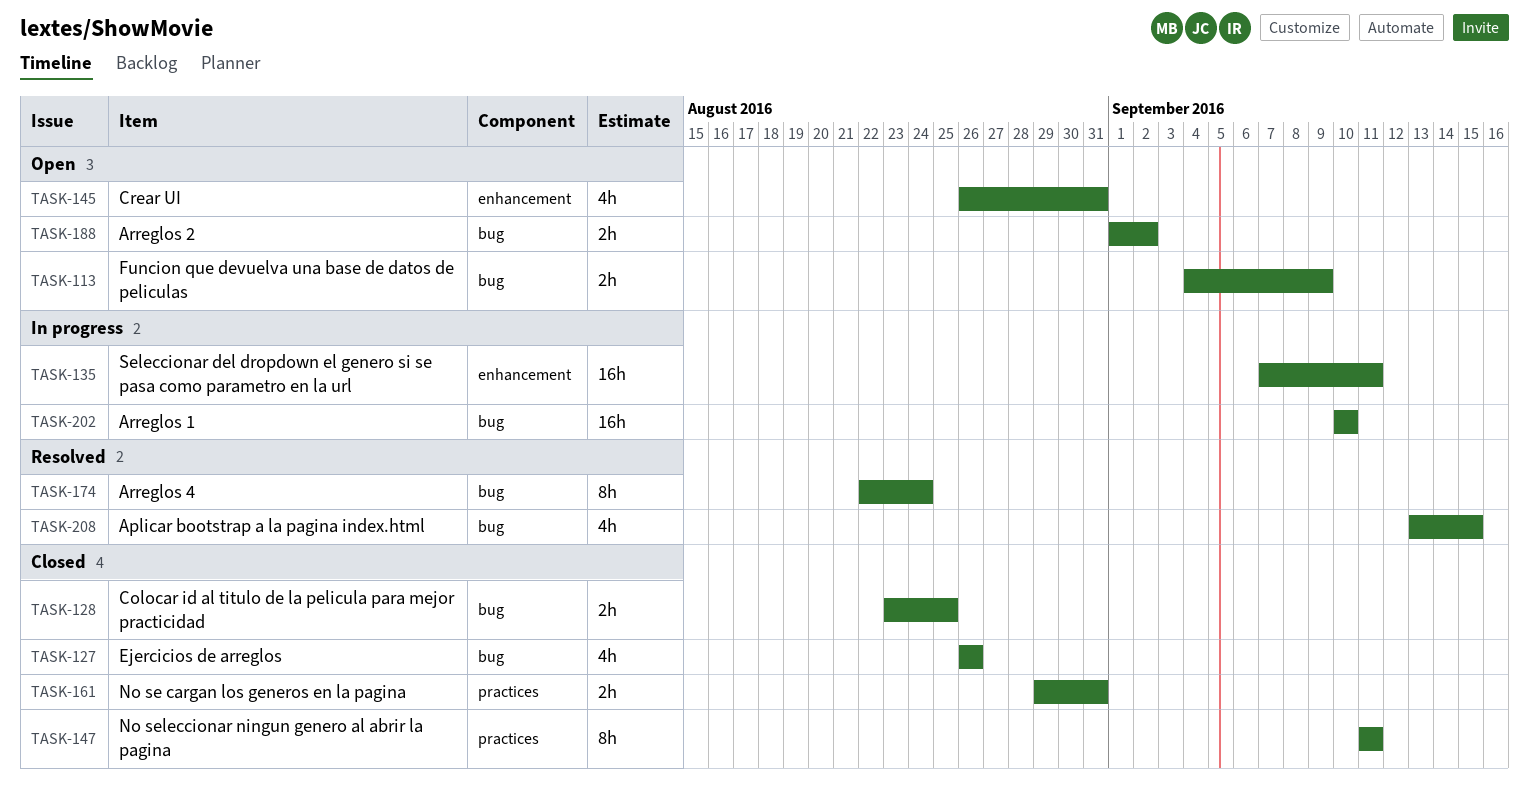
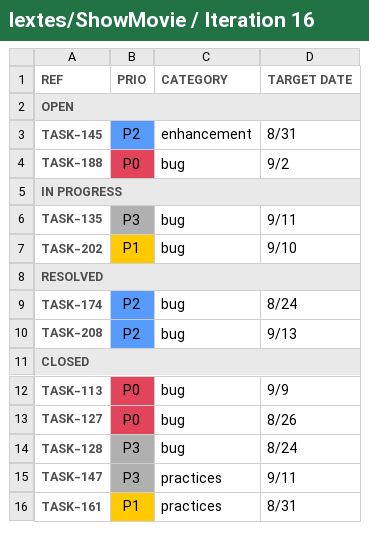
TASK-113, status: Open -> Closed
TASK-128, due: Aug 25 -> Aug 24
TASK-135, label: enhancement -> bug
TASK-208, due: Sep 15 -> Sep 13

